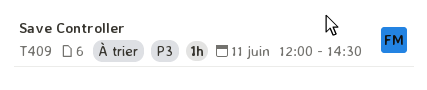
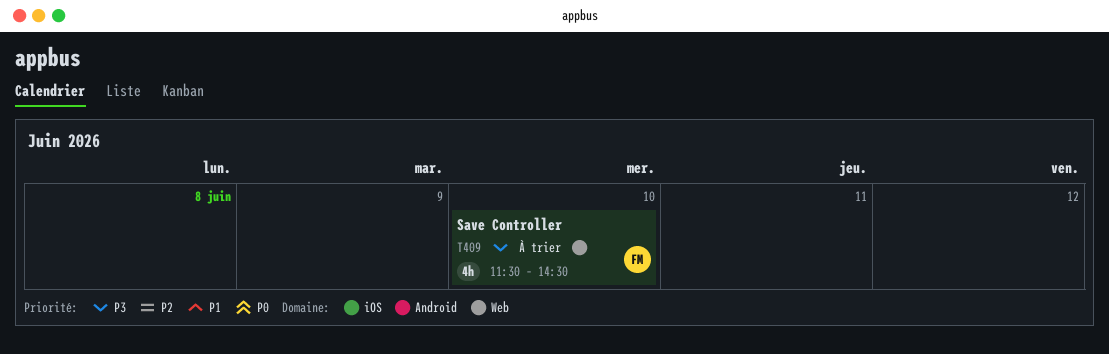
T409, estimate: 1h -> 4h
T409, day: Jun 11 -> Jun 10
T409, begins: 12:00 -> 11:30

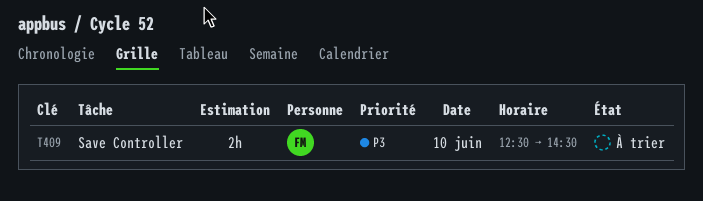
T409, estimate: 4h -> 2h
T409, begins: 11:30 -> 12:30

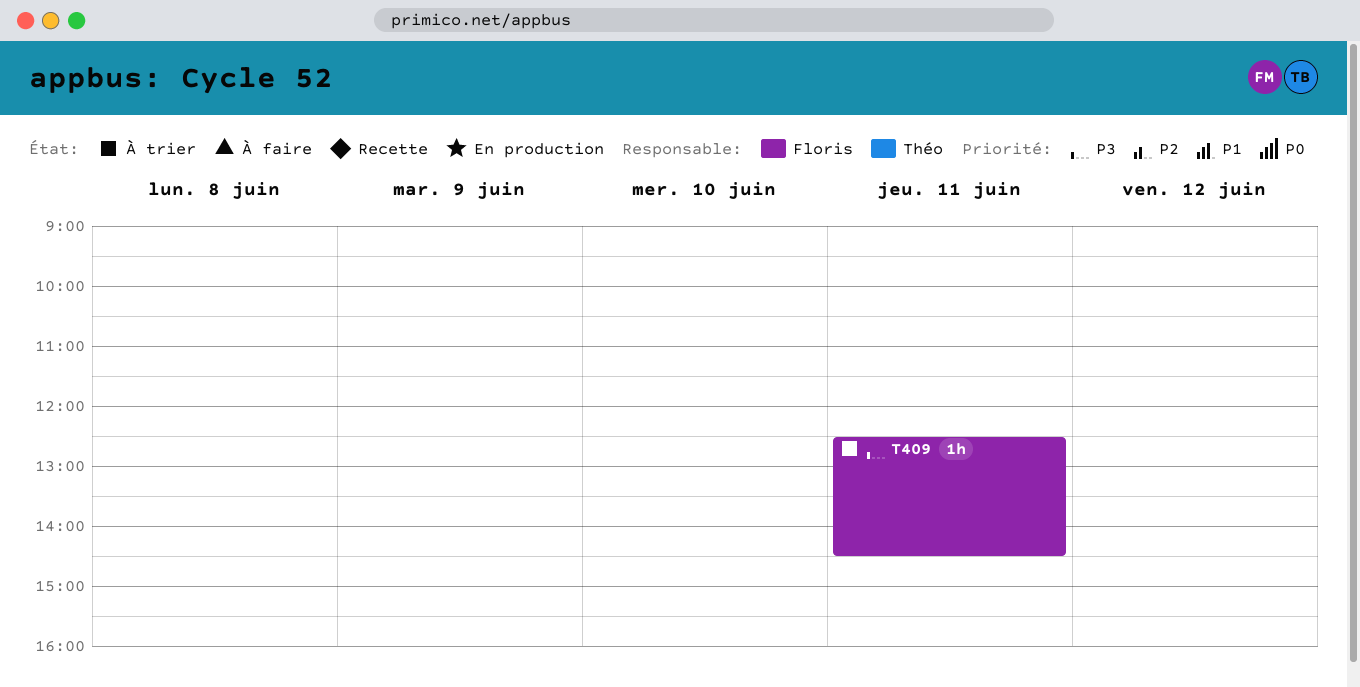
T409, estimate: 2h -> 1h
T409, day: Jun 10 -> Jun 11

